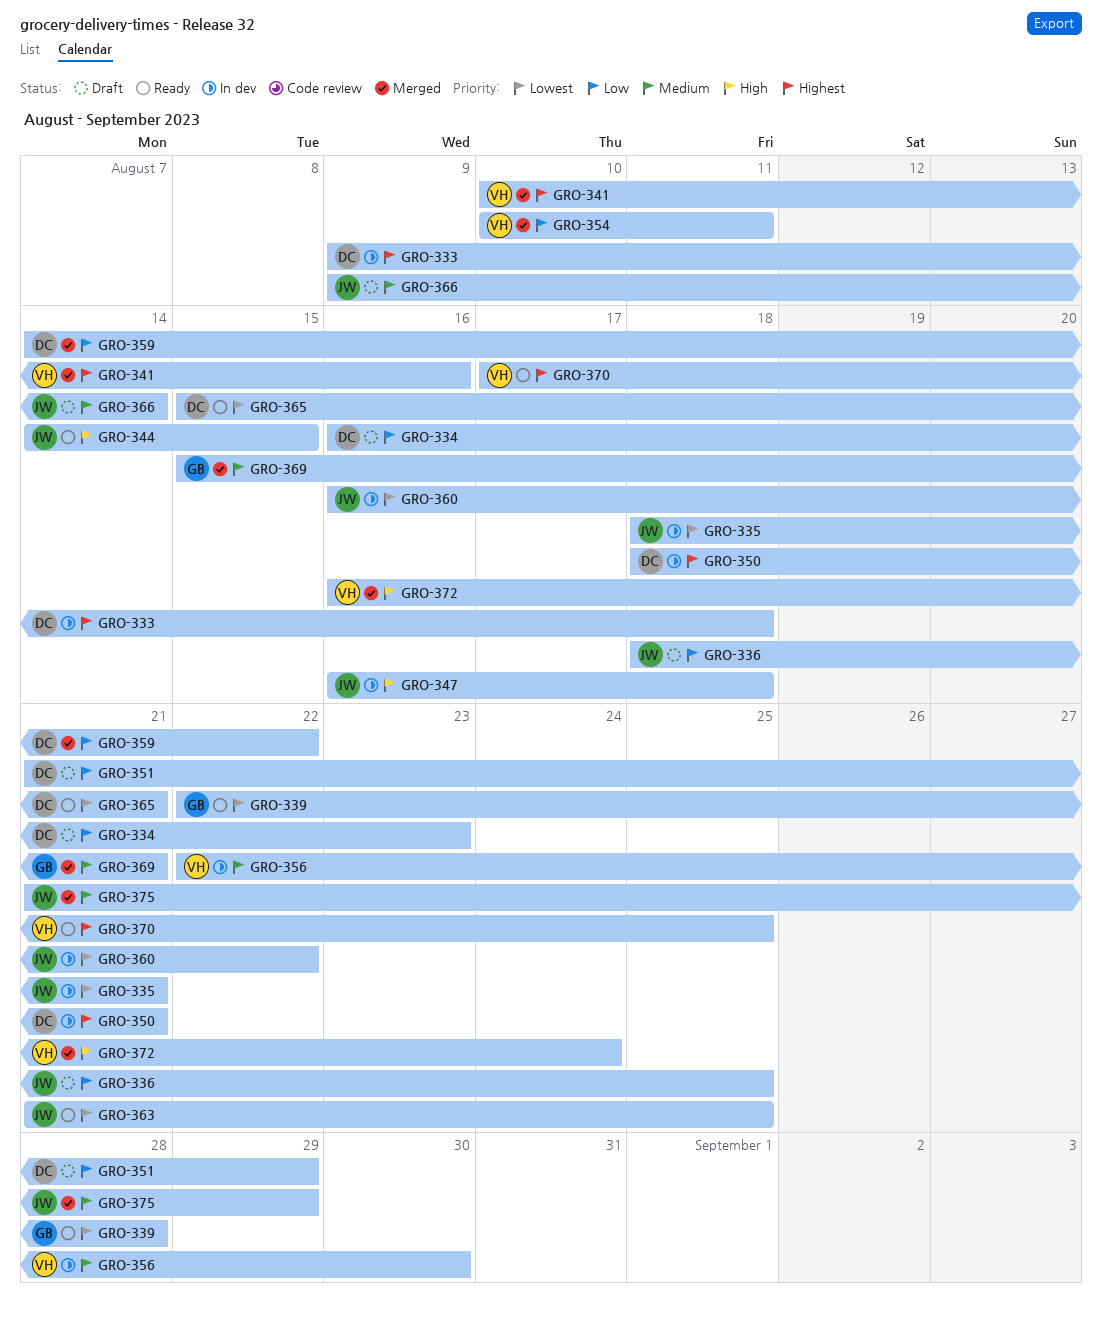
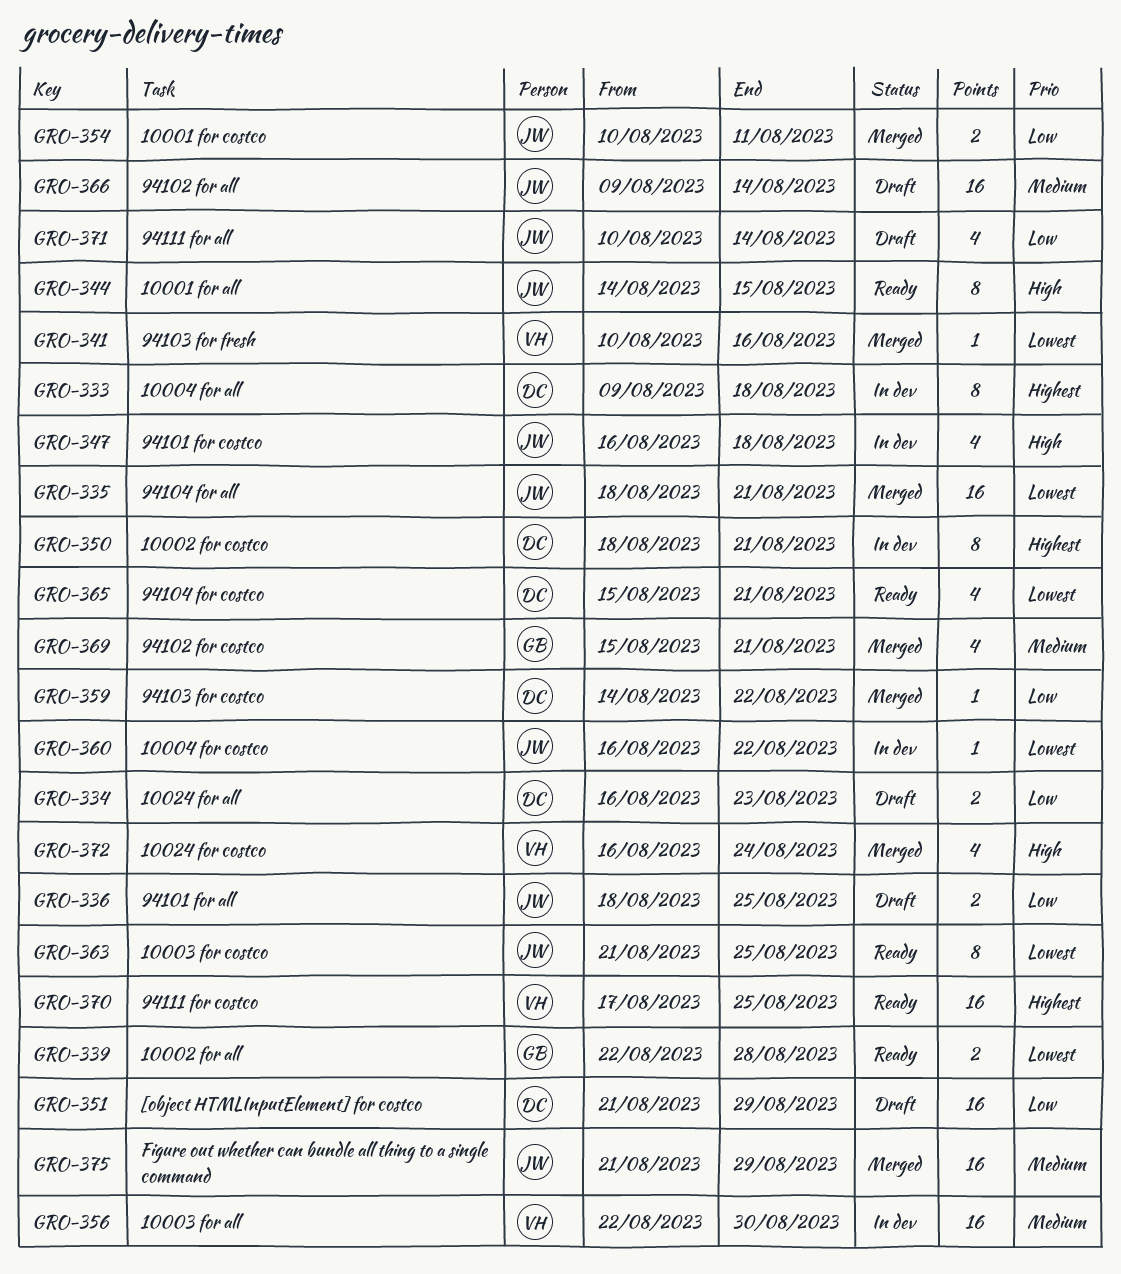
GRO-335, status: In dev -> Merged
GRO-341, priority: Highest -> Lowest
GRO-354, owner: VH -> JW
GRO-371: none -> present

